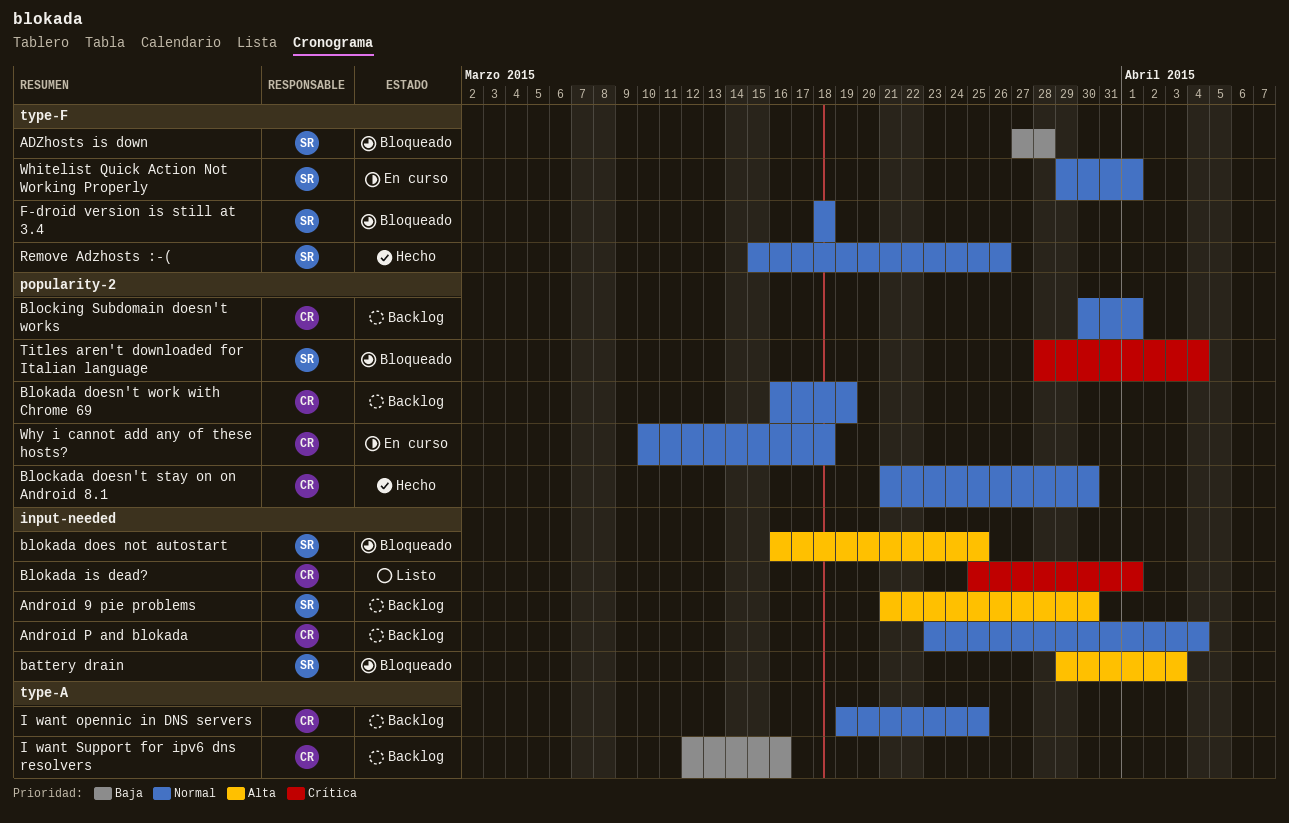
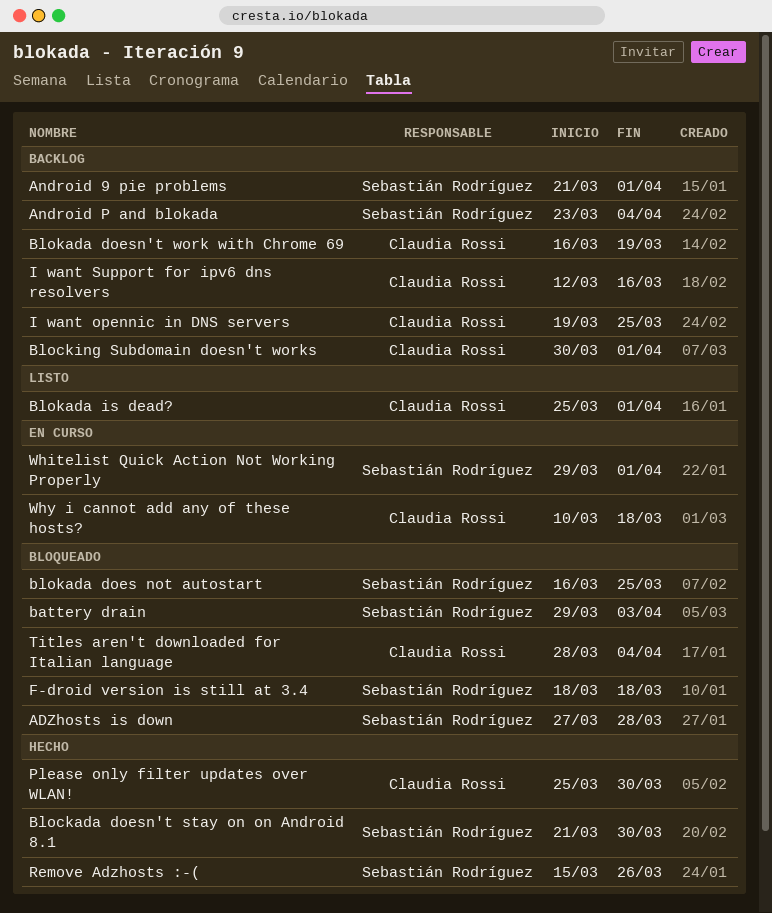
Android 9 pie problems, due: Mar 30 -> Apr 1
Android P and blokada, owner: Claudia Rossi -> Sebastián Rodríguez
Blockada doesn't stay on on Android 8.1, owner: Claudia Rossi -> Sebastián Rodríguez
Please only filter updates over WLAN!: none -> present
Titles aren't downloaded for Italian language, owner: Sebastián Rodríguez -> Claudia Rossi

